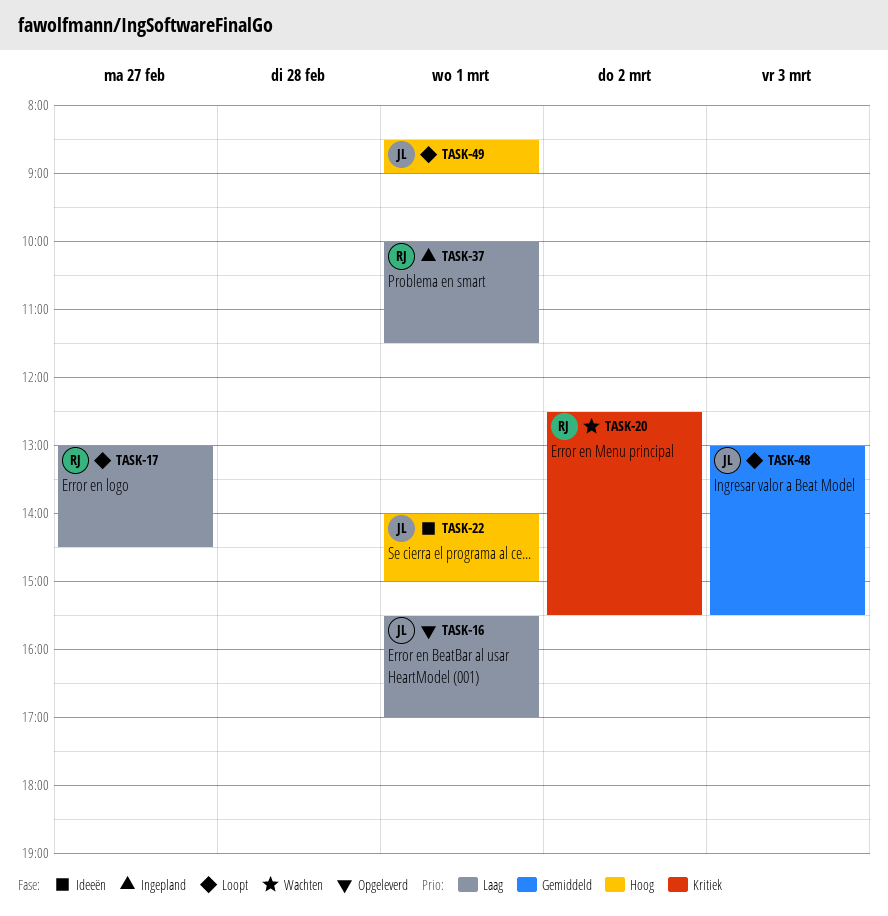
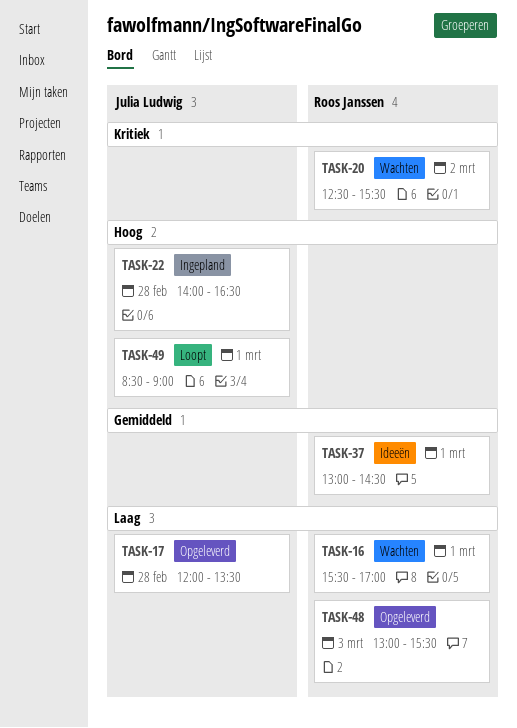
TASK-16, status: Opgeleverd -> Wachten
TASK-16, owner: Julia Ludwig -> Roos Janssen
TASK-17, status: Loopt -> Opgeleverd
TASK-17, owner: Roos Janssen -> Julia Ludwig
TASK-17, day: Feb 27 -> Feb 28
TASK-17, begins: 13:00 -> 12:00
TASK-17, ends: 14:30 -> 13:30
TASK-22, status: Ideeën -> Ingepland
TASK-22, day: Mar 1 -> Feb 28
TASK-22, ends: 15:00 -> 16:30
TASK-37, status: Ingepland -> Ideeën
TASK-37, priority: Laag -> Gemiddeld
TASK-37, begins: 10:00 -> 13:00
TASK-37, ends: 11:30 -> 14:30
TASK-48, status: Loopt -> Opgeleverd
TASK-48, owner: Julia Ludwig -> Roos Janssen
TASK-48, priority: Gemiddeld -> Laag

